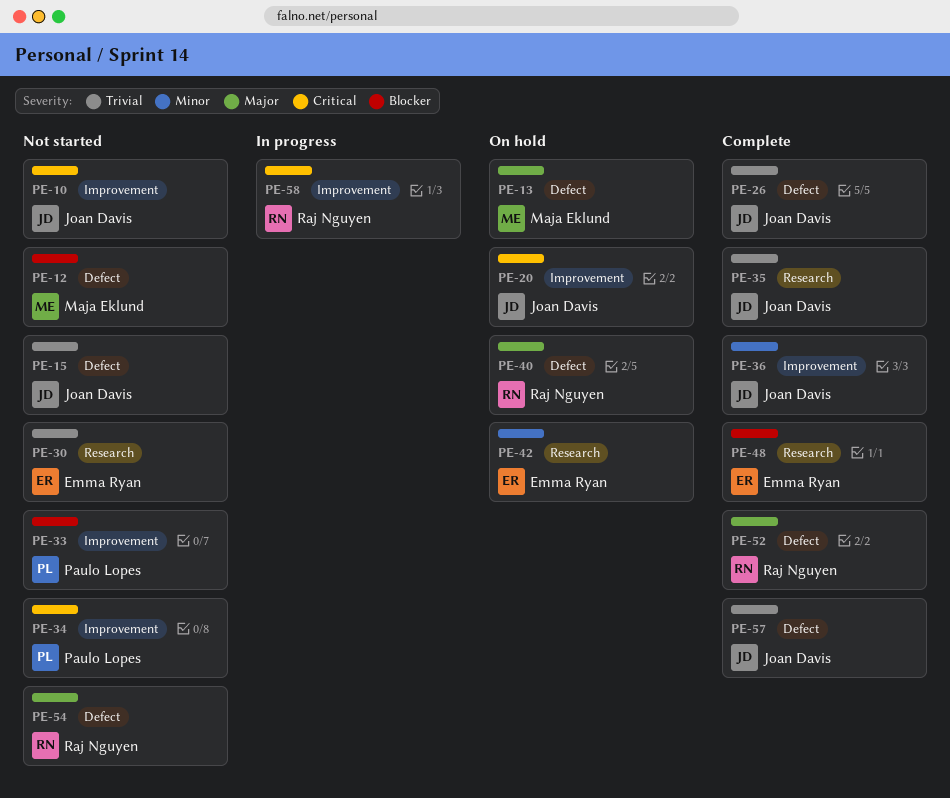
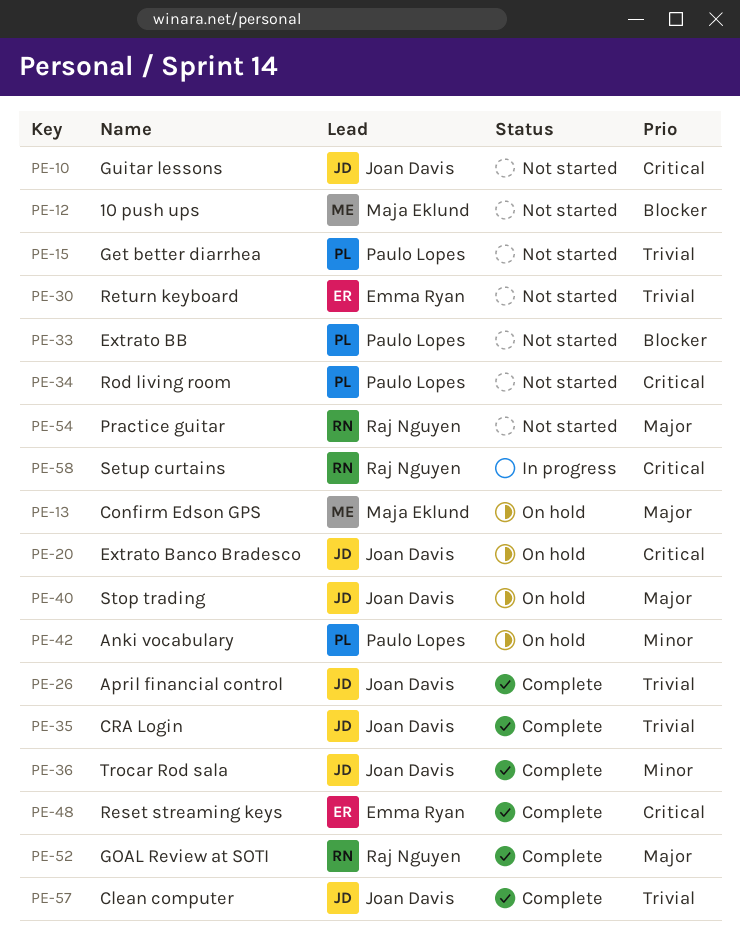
PE-15, owner: Joan Davis -> Paulo Lopes
PE-40, owner: Raj Nguyen -> Joan Davis
PE-42, owner: Emma Ryan -> Paulo Lopes
PE-48, priority: Blocker -> Critical

